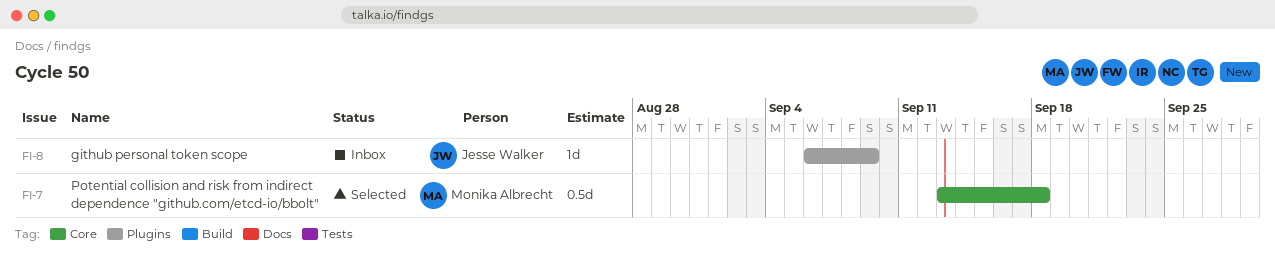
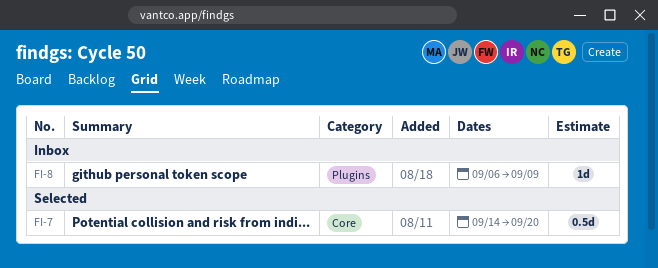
FI-7, start: Sep 13 -> Sep 14
FI-7, due: Sep 18 -> Sep 20

